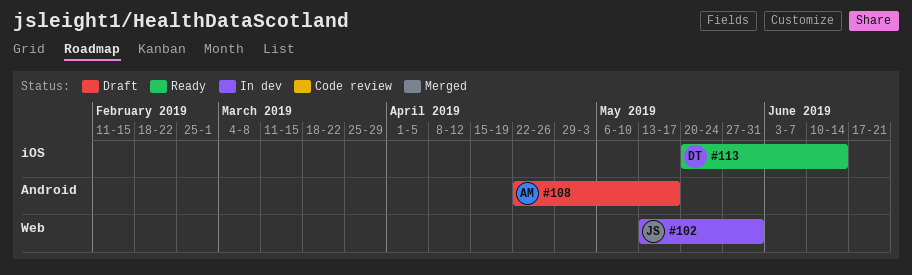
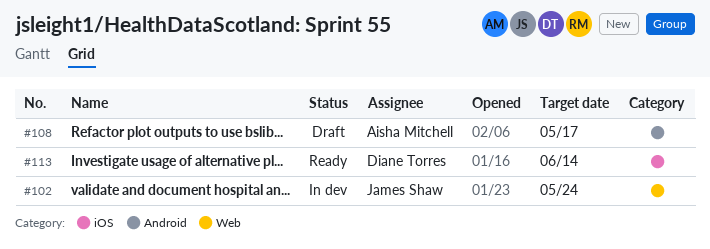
#102, due: May 31 -> May 24

